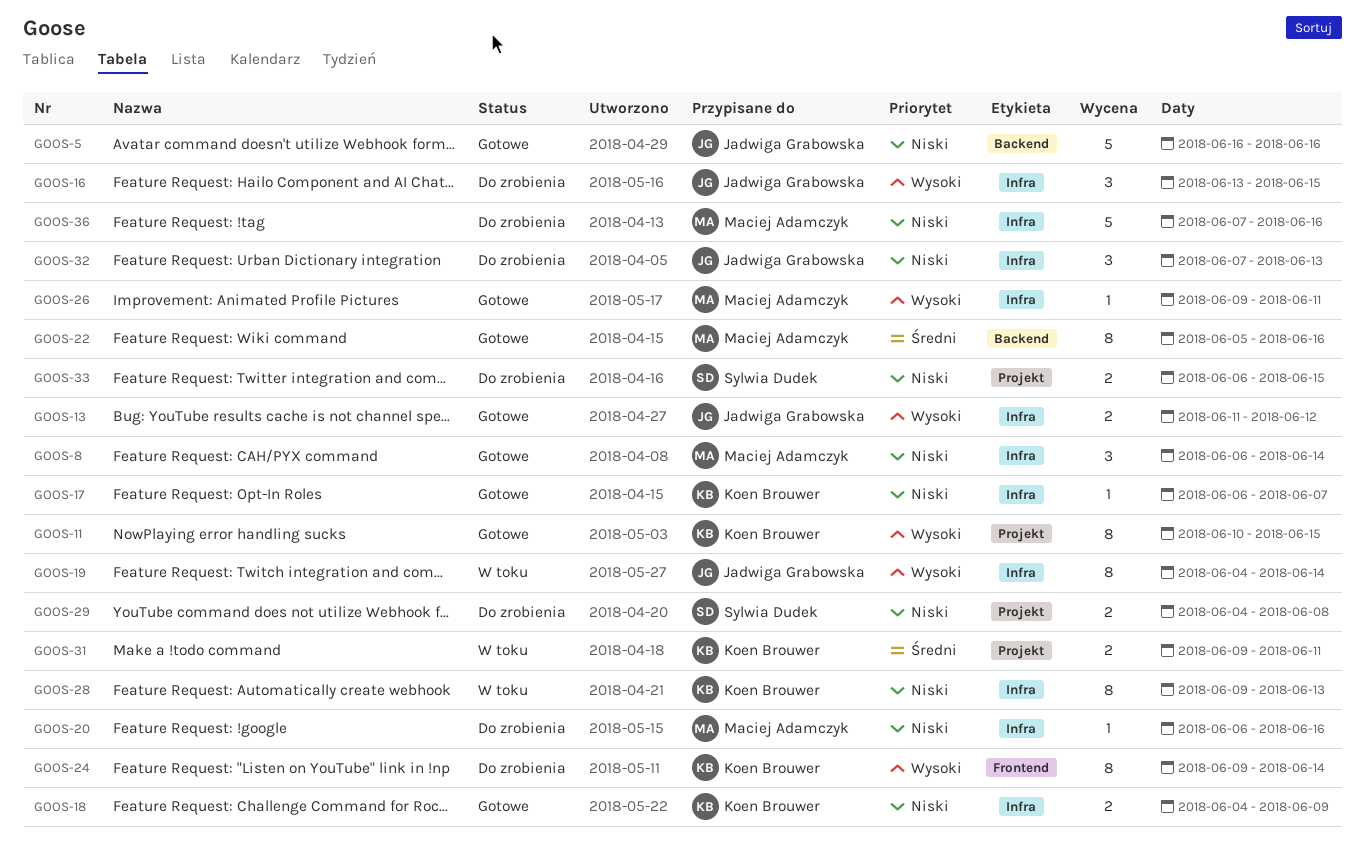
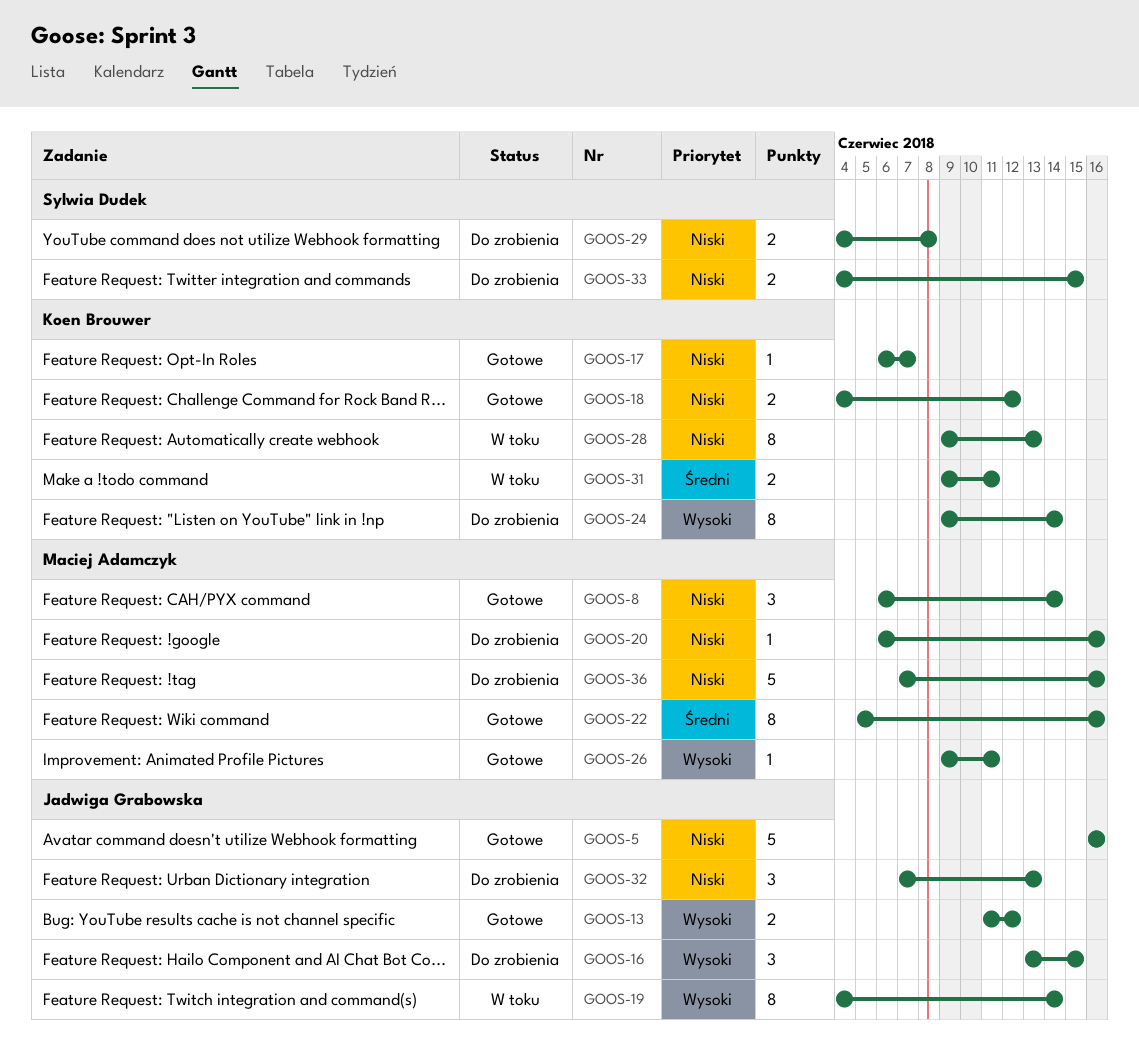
GOOS-11: present -> none
GOOS-18, due: Jun 9 -> Jun 12
GOOS-33, start: Jun 6 -> Jun 4

